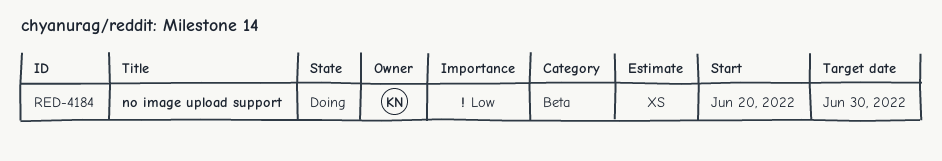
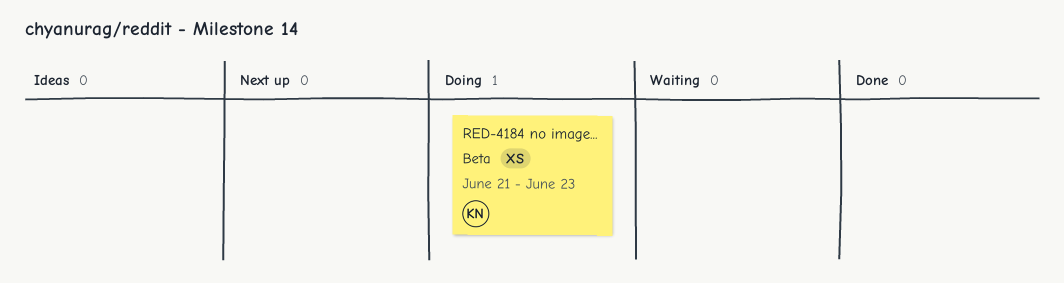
RED-4184, start: Jun 20 -> Jun 21
RED-4184, due: Jun 30 -> Jun 23

